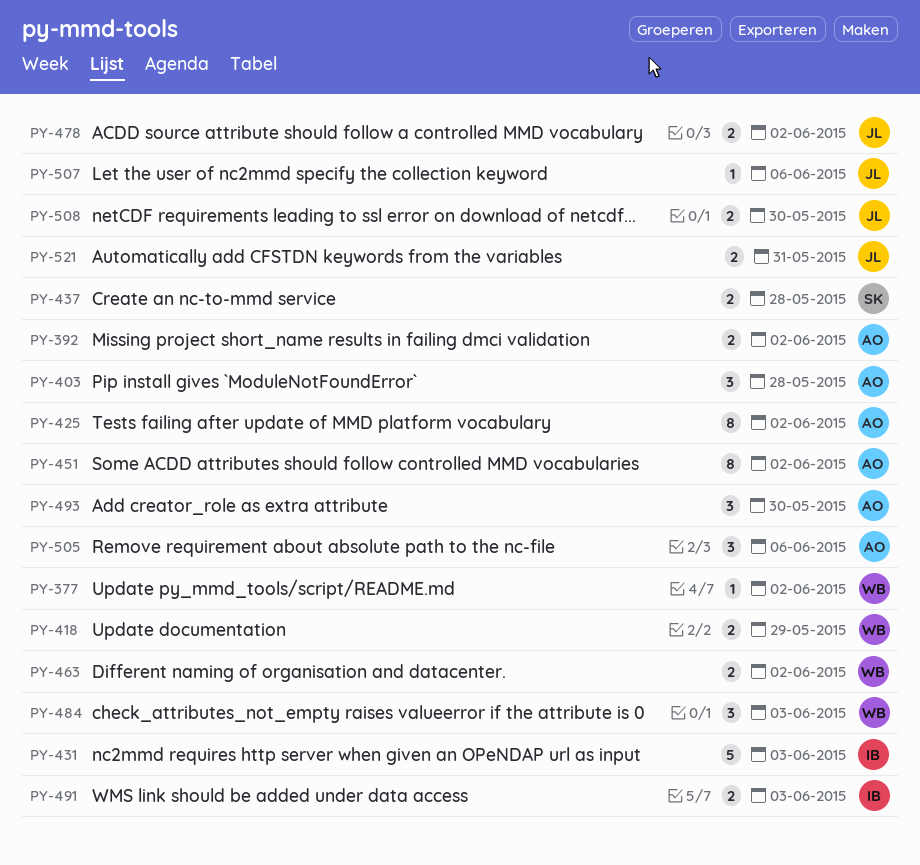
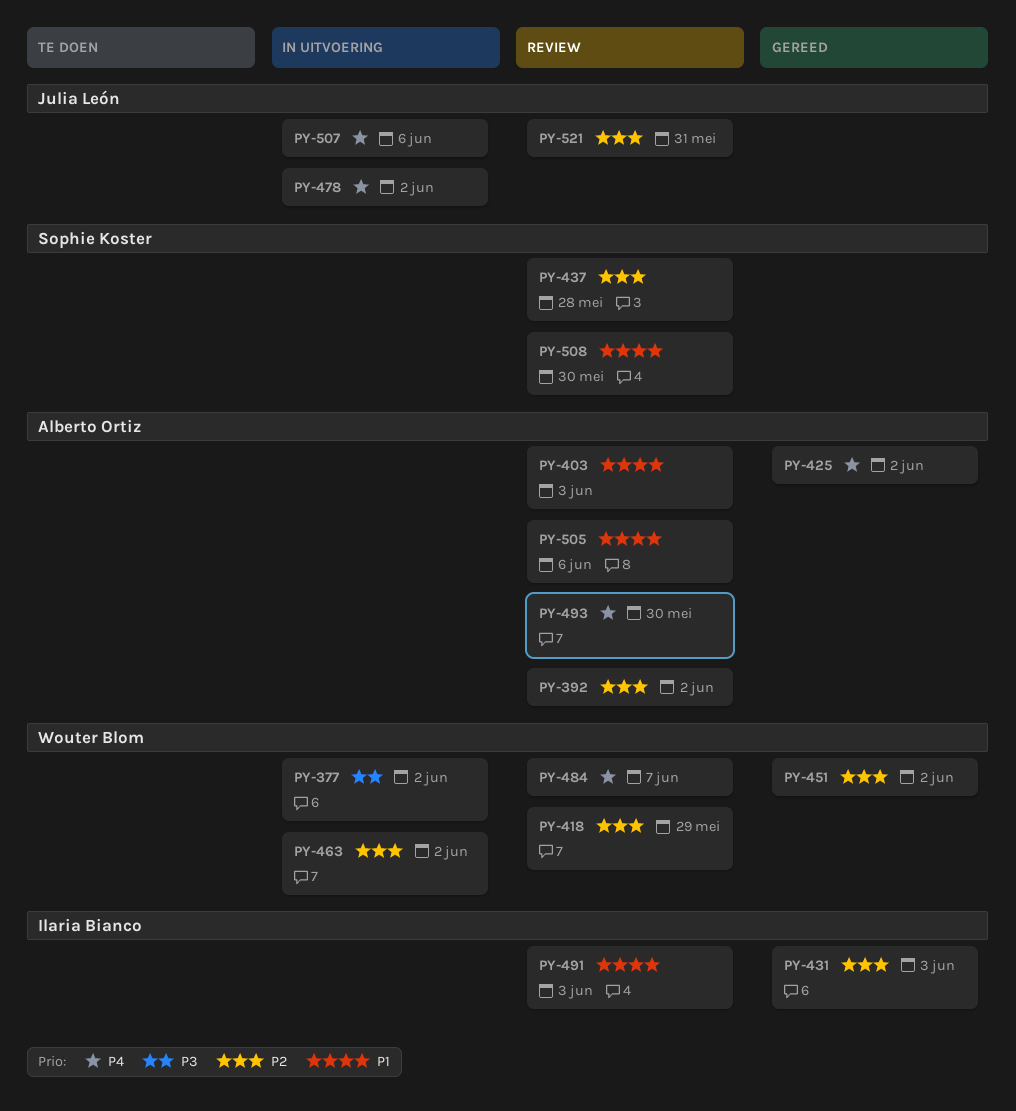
PY-403, due: May 28 -> Jun 3
PY-451, owner: Alberto Ortiz -> Wouter Blom
PY-484, due: Jun 3 -> Jun 7
PY-508, owner: Julia León -> Sophie Koster

